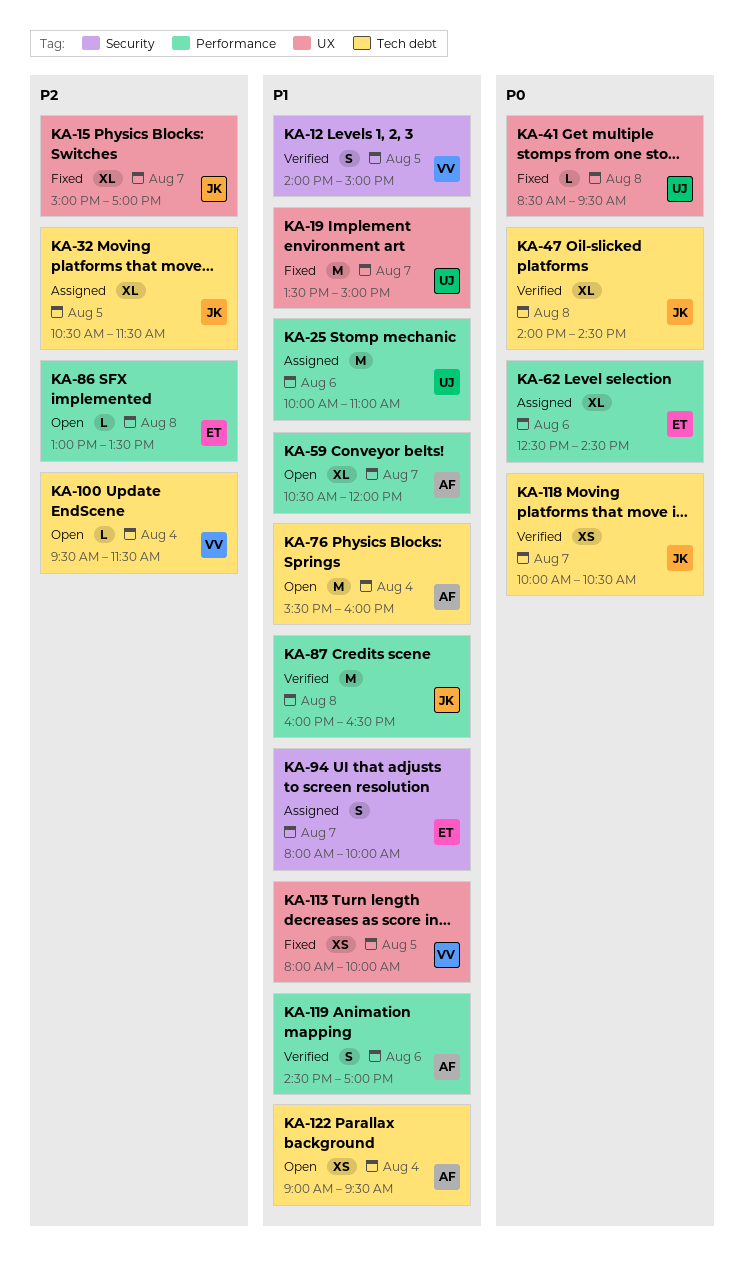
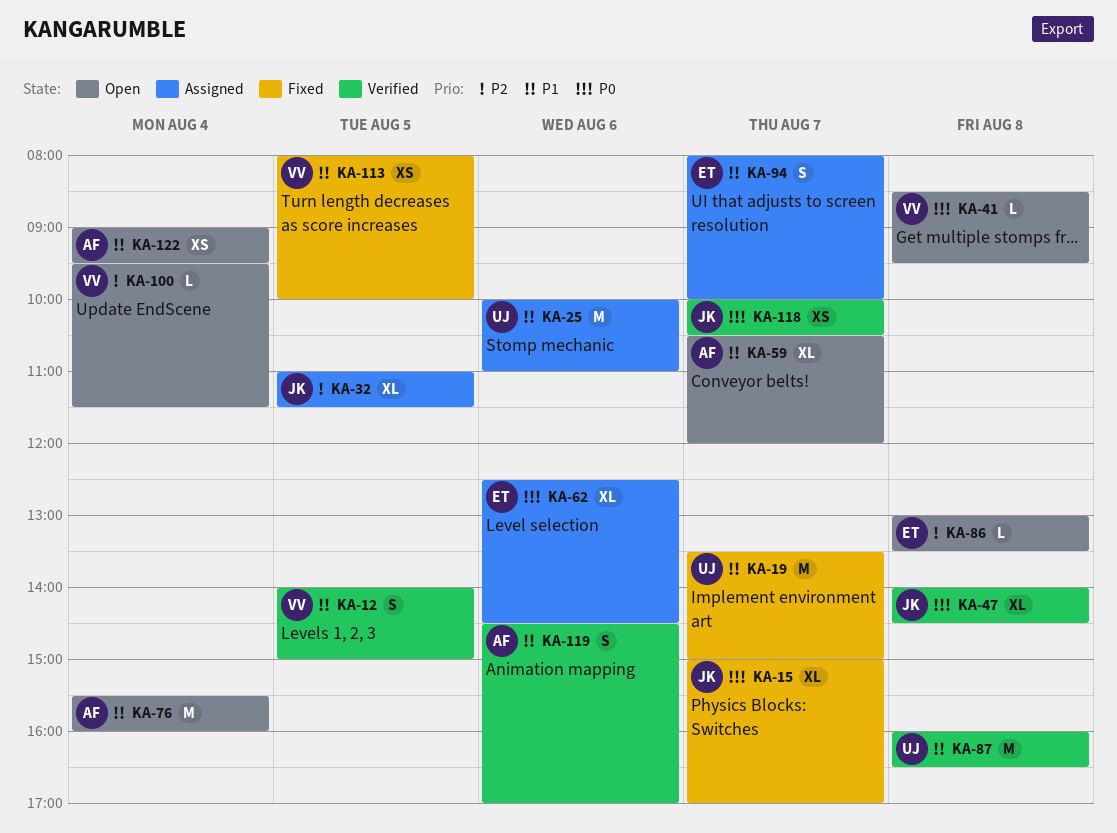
KA-15, priority: P2 -> P0
KA-32, begins: 10:30 -> 11:00
KA-41, status: Fixed -> Open
KA-41, owner: UJ -> VV
KA-87, owner: JK -> UJ

